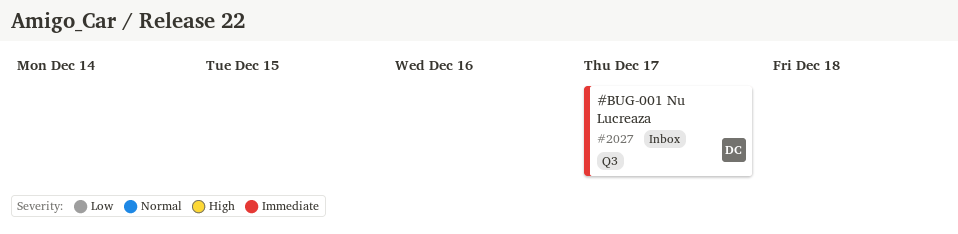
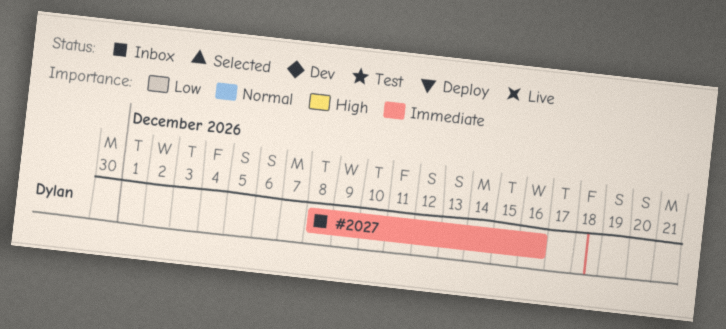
#2027, due: Dec 17 -> Dec 16

